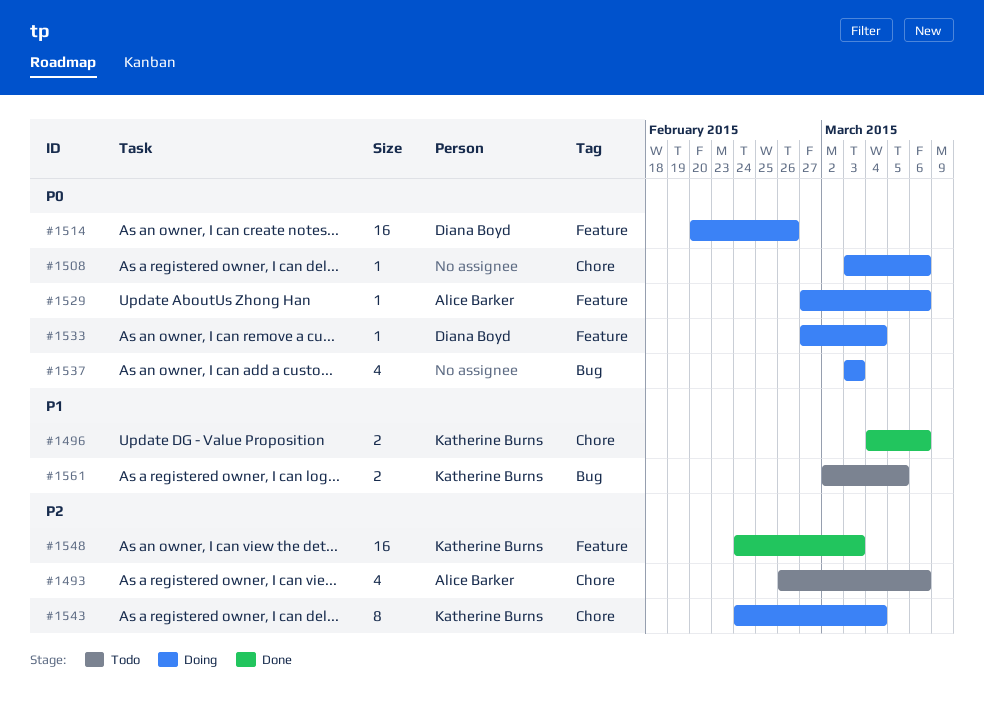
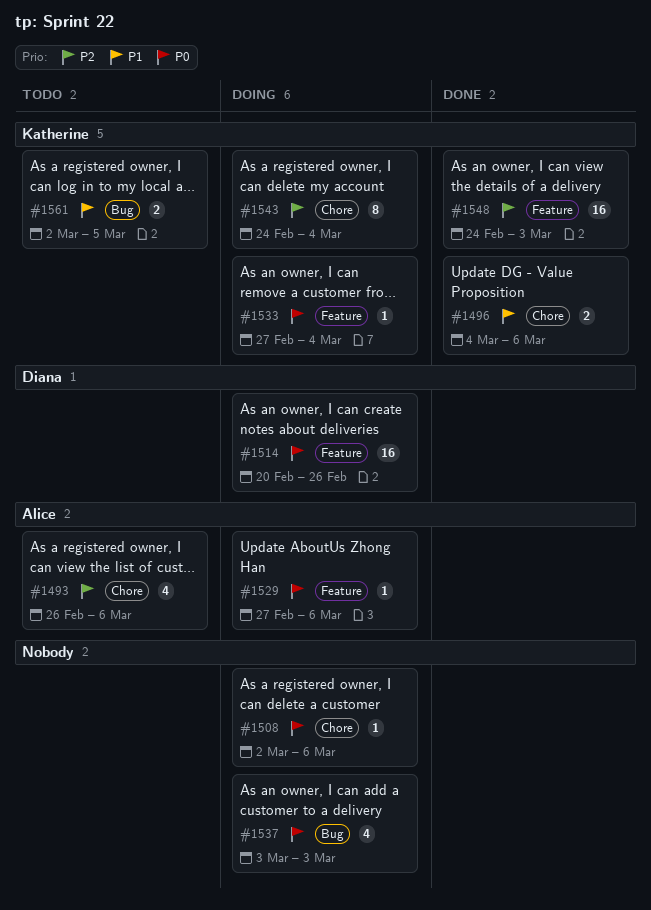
#1508, start: Mar 3 -> Mar 2
#1533, owner: Diana Boyd -> Katherine Burns

